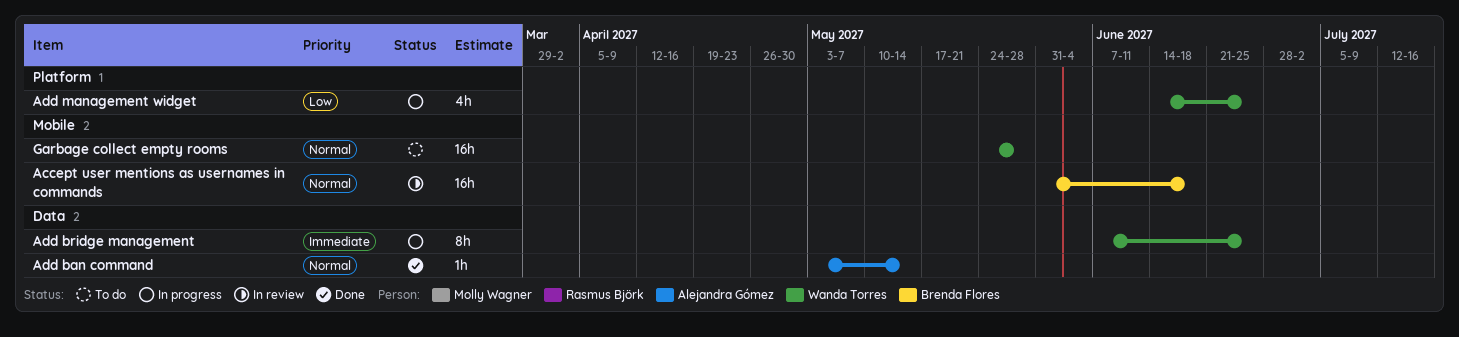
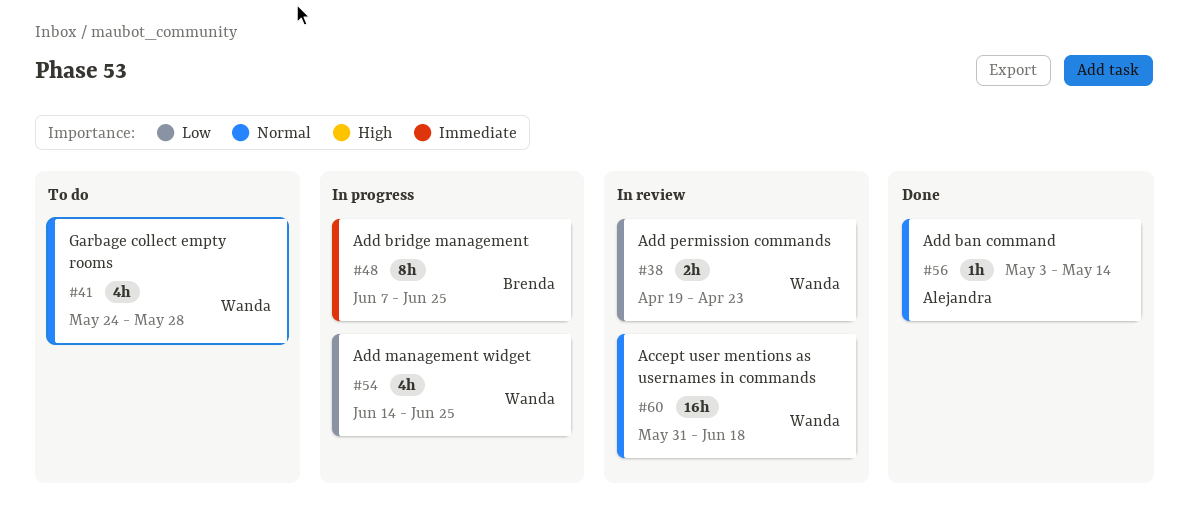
Accept user mentions as usernames in commands, owner: Brenda Flores -> Wanda Torres
Add bridge management, owner: Wanda Torres -> Brenda Flores
Add permission commands: none -> present
Garbage collect empty rooms, estimate: 16h -> 4h

